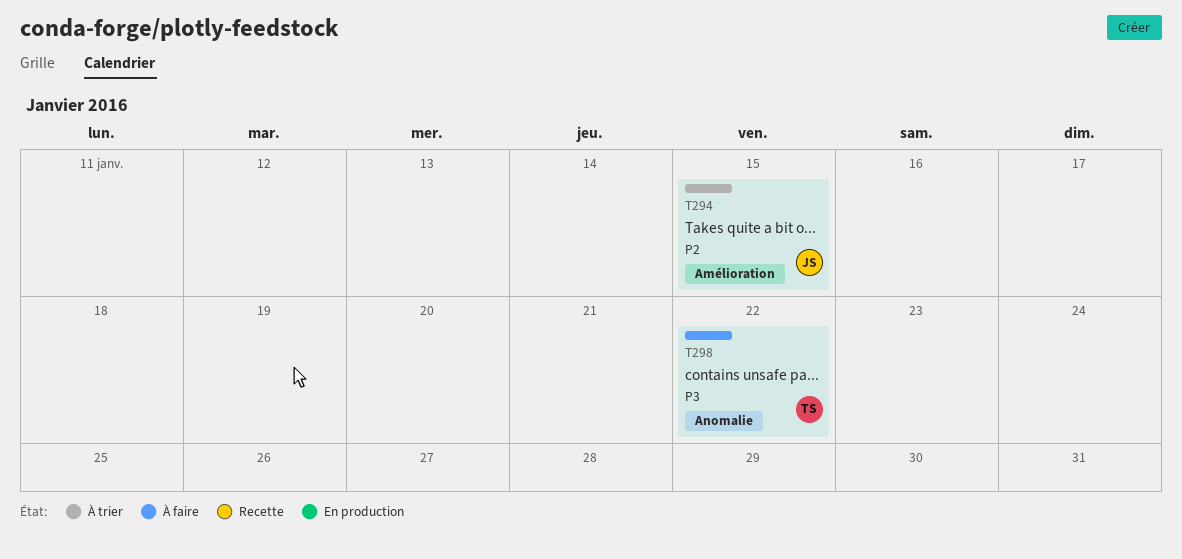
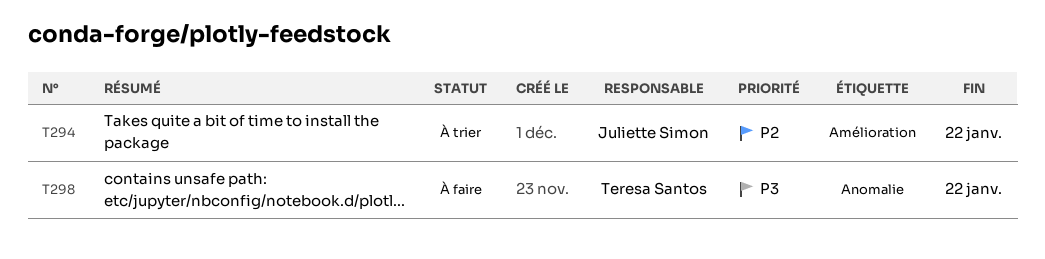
T294, due: Jan 15 -> Jan 22

